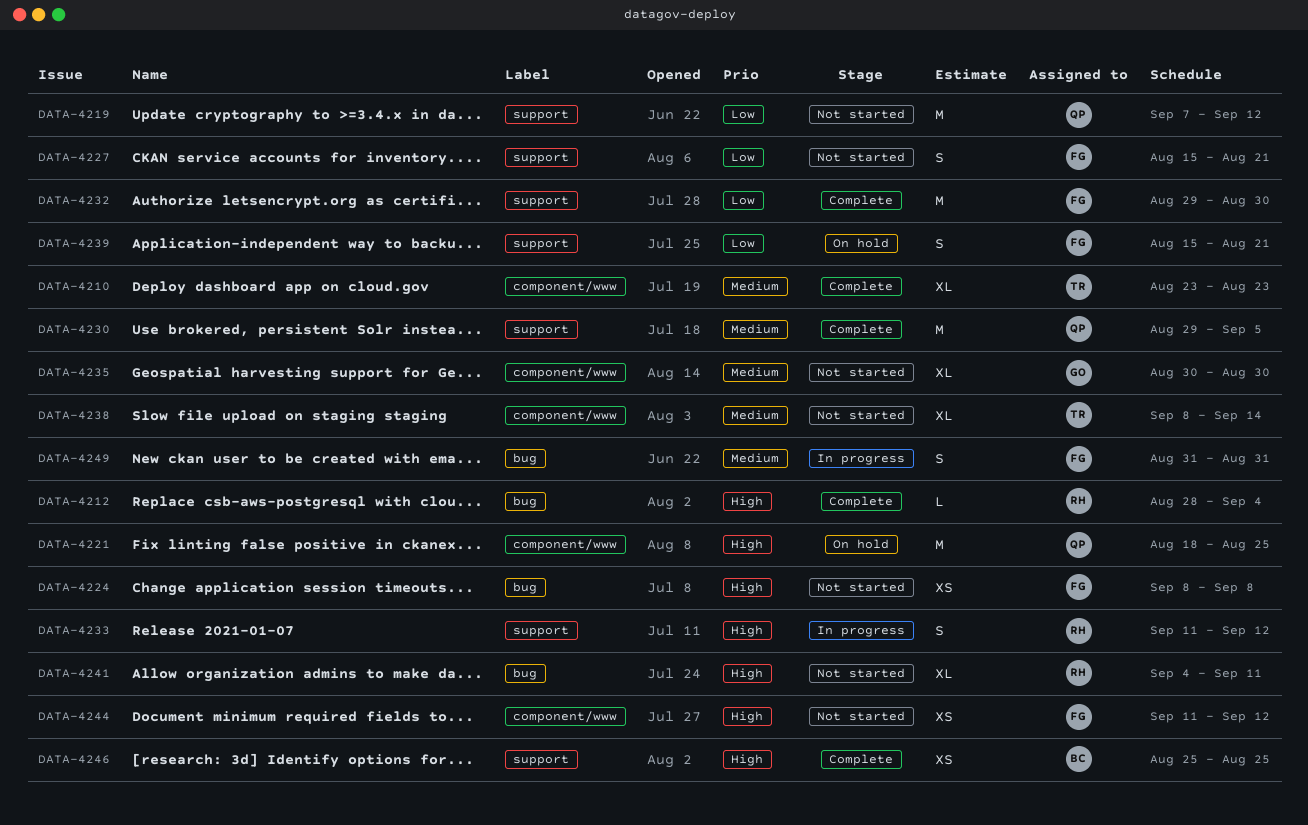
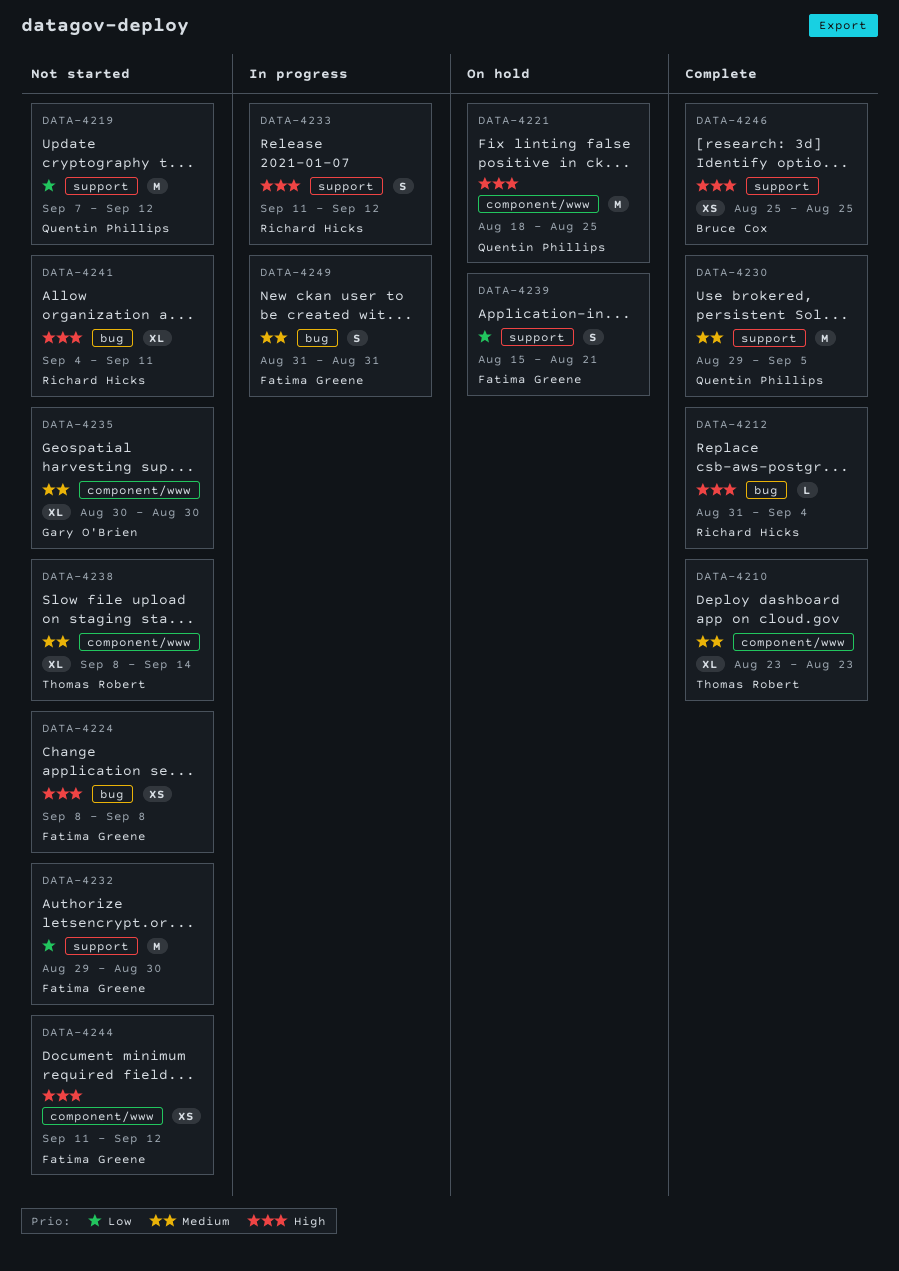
DATA-4212, start: Aug 28 -> Aug 31
DATA-4227: present -> none
DATA-4232, status: Complete -> Not started

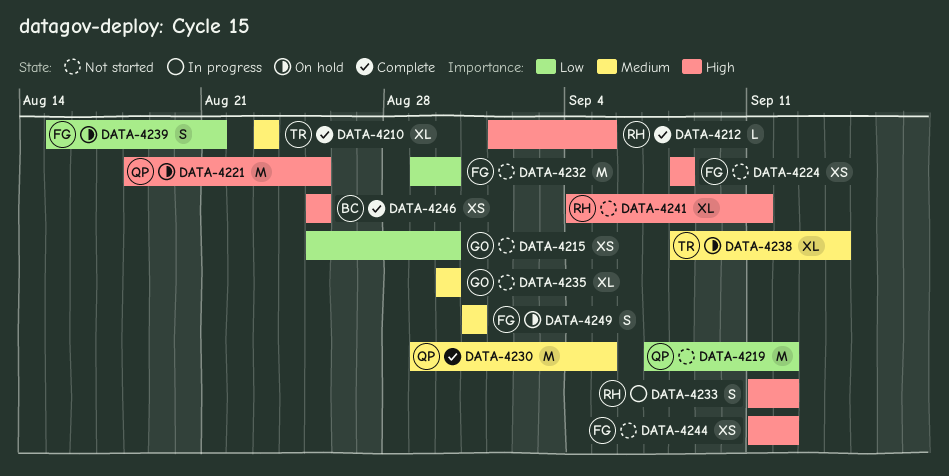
DATA-4212, start: Aug 31 -> Sep 1
DATA-4212, due: Sep 4 -> Sep 5
DATA-4215: none -> present
DATA-4238, status: Not started -> On hold
DATA-4249, status: In progress -> On hold

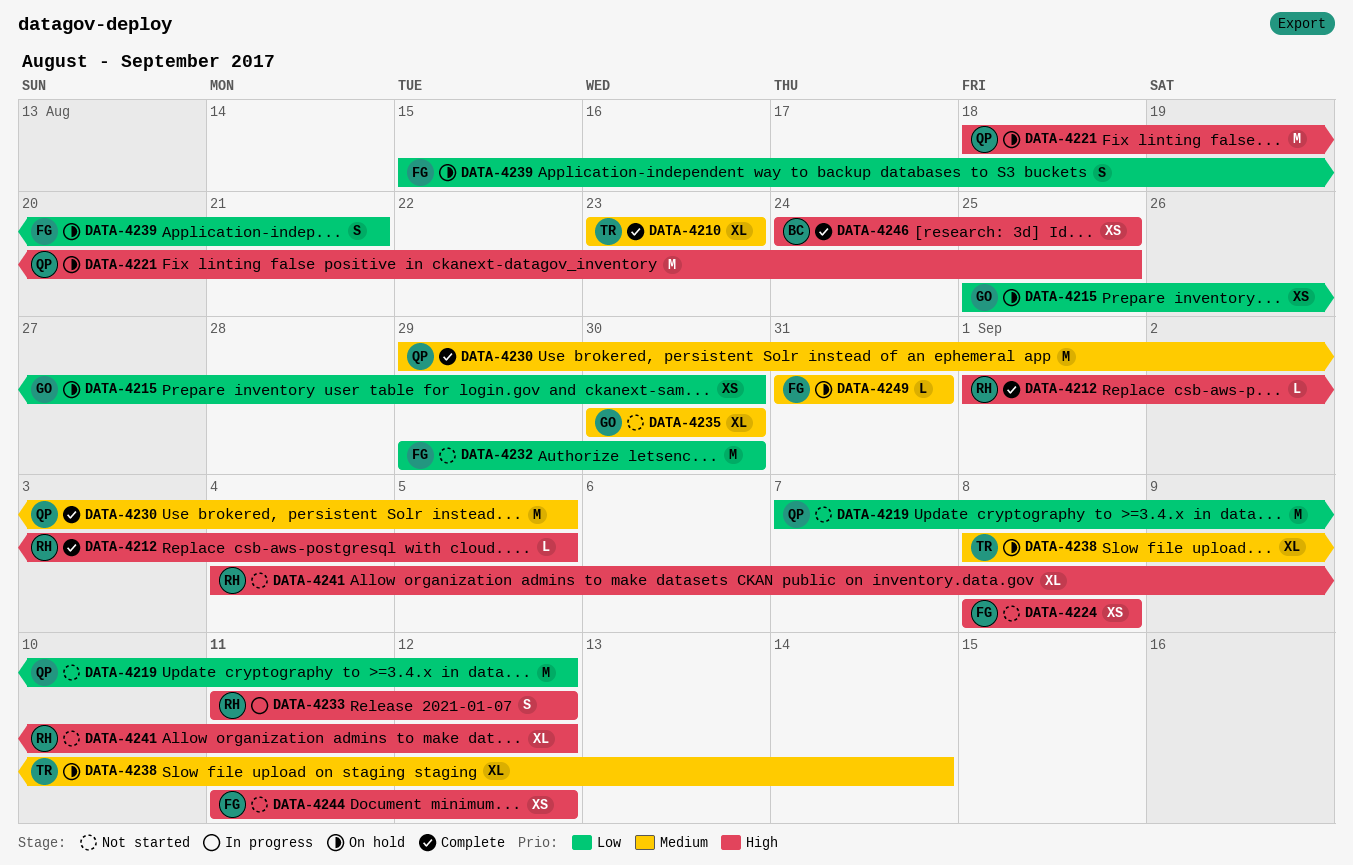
DATA-4215, status: Not started -> On hold
DATA-4241, due: Sep 11 -> Sep 12
DATA-4246, start: Aug 25 -> Aug 24
DATA-4249, estimate: S -> L

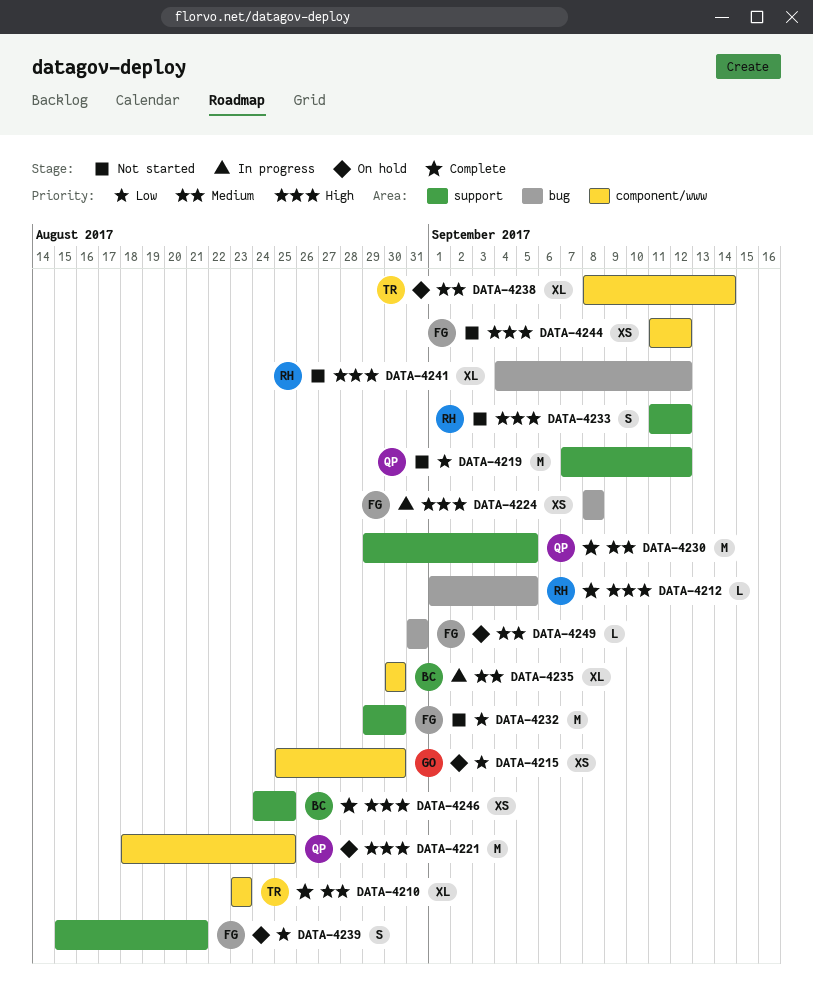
DATA-4224, status: Not started -> In progress
DATA-4233, status: In progress -> Not started
DATA-4235, status: Not started -> In progress
DATA-4235, owner: GO -> BC

